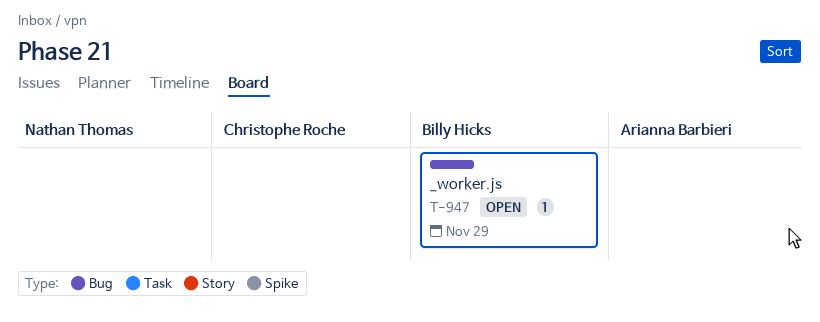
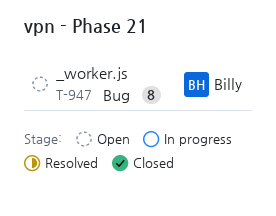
T-947, estimate: 1 -> 8

